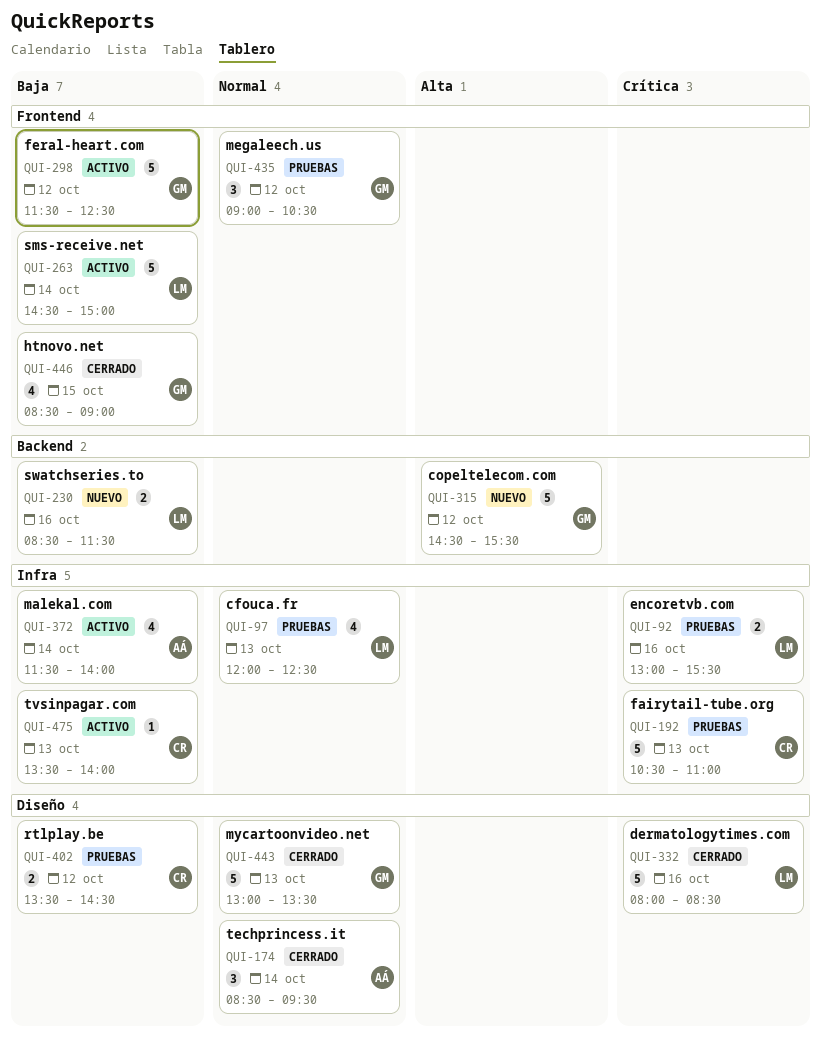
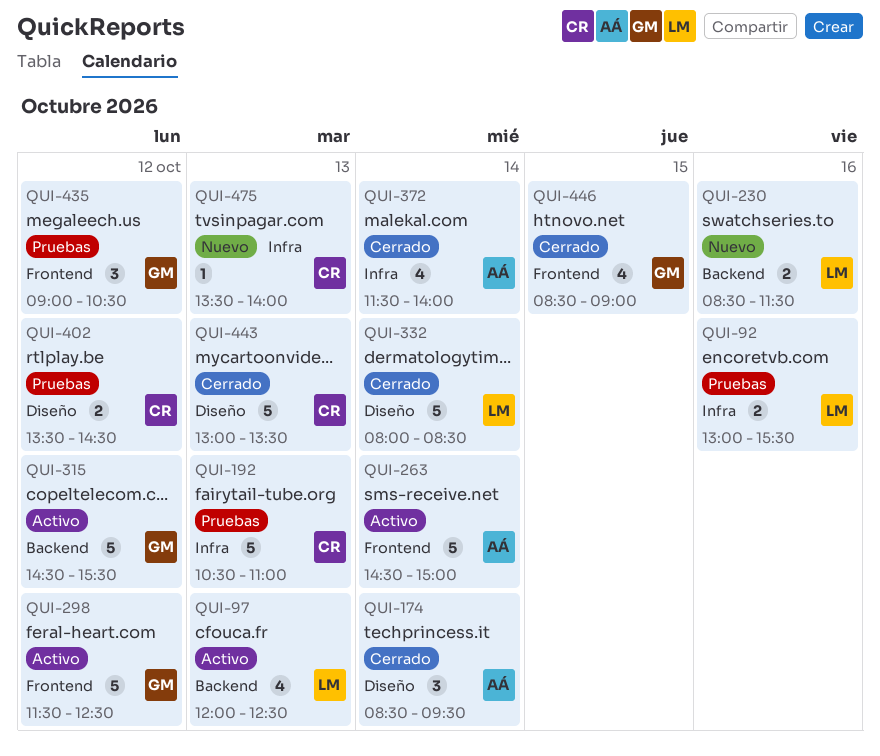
QUI-97, status: Pruebas -> Activo
QUI-97, label: Infra -> Backend
QUI-263, owner: LM -> AÁ
QUI-315, status: Nuevo -> Activo
QUI-332, day: Oct 16 -> Oct 14
QUI-372, status: Activo -> Cerrado
QUI-443, owner: GM -> CR
QUI-475, status: Activo -> Nuevo

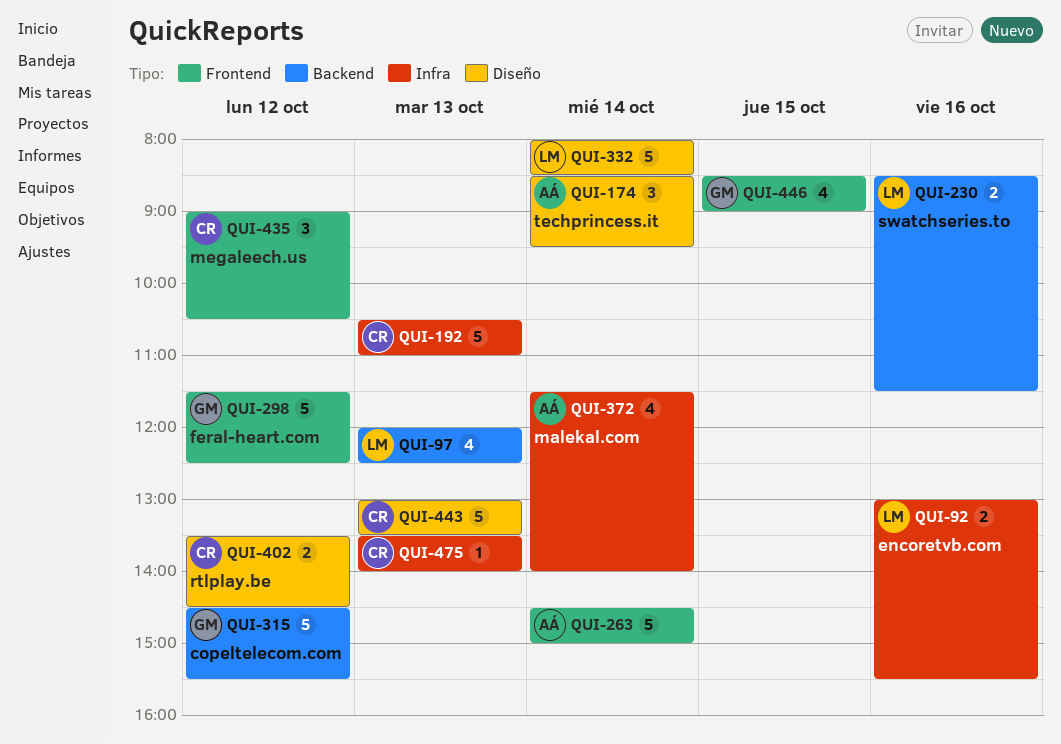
QUI-435, owner: GM -> CR

